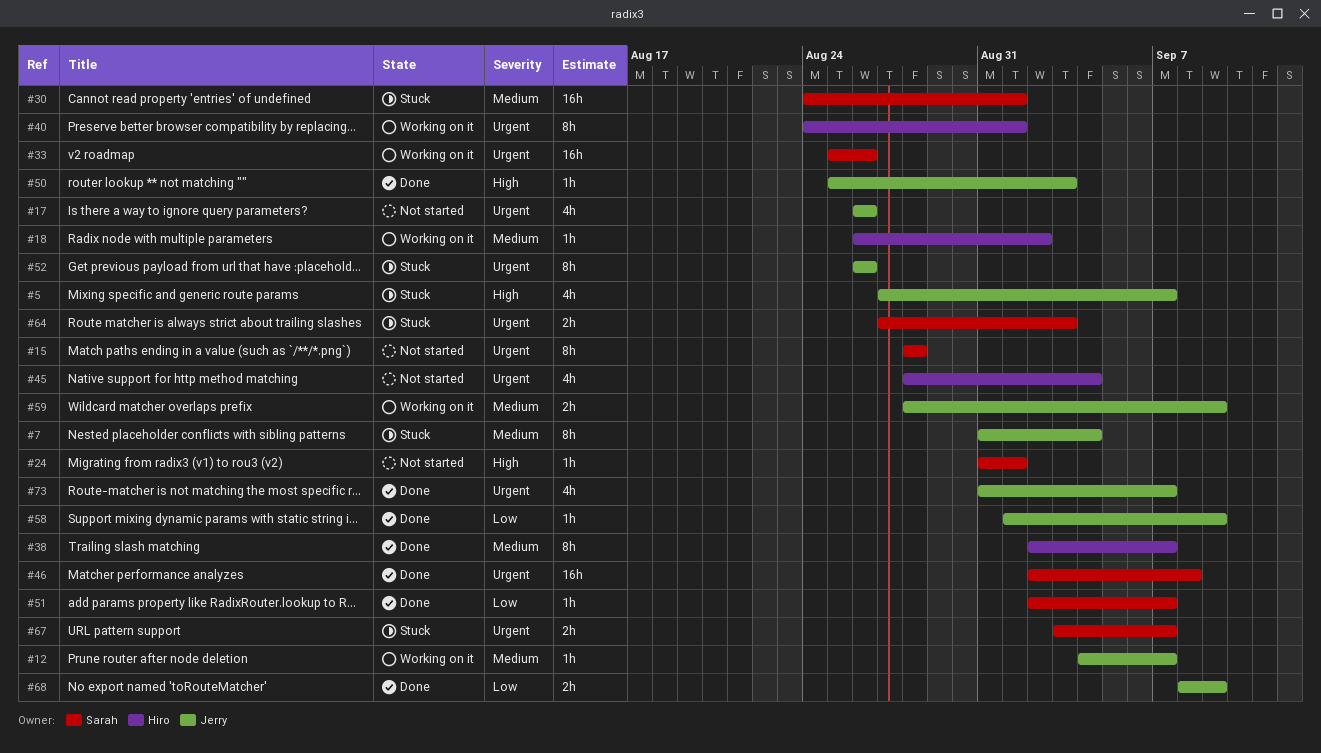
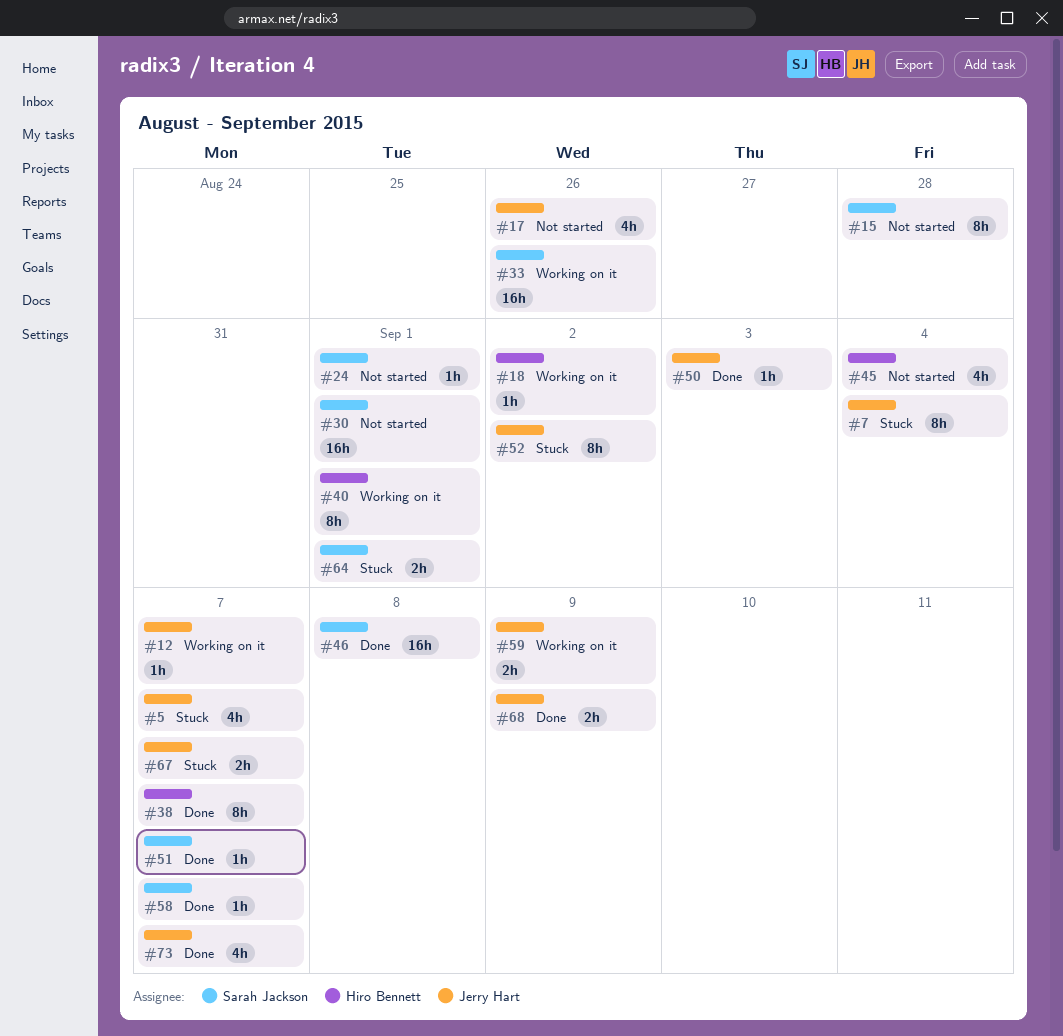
#30, status: Stuck -> Not started
#52, due: Aug 26 -> Sep 2
#58, owner: Jerry Hart -> Sarah Jackson
#58, due: Sep 9 -> Sep 7
#64, due: Sep 3 -> Sep 1
#67, owner: Sarah Jackson -> Jerry Hart

